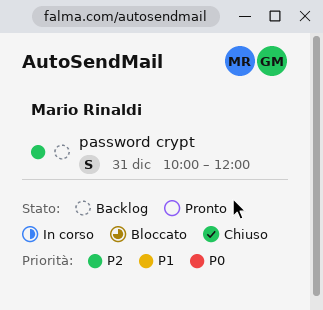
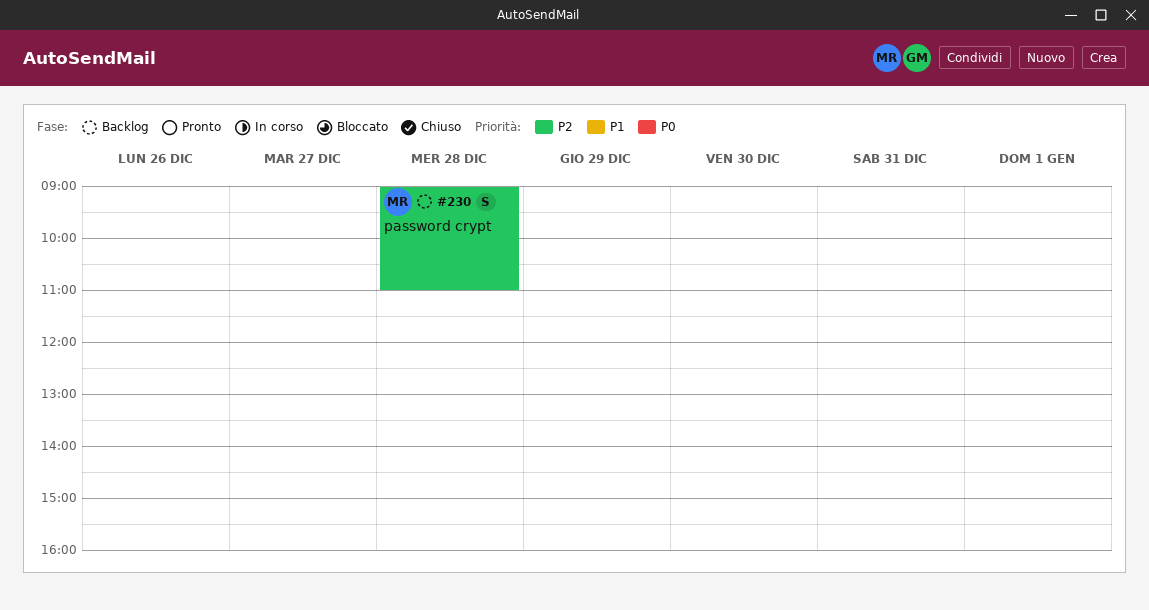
password crypt, day: Dec 31 -> Dec 28
password crypt, begins: 10:00 -> 09:00
password crypt, ends: 12:00 -> 11:00

